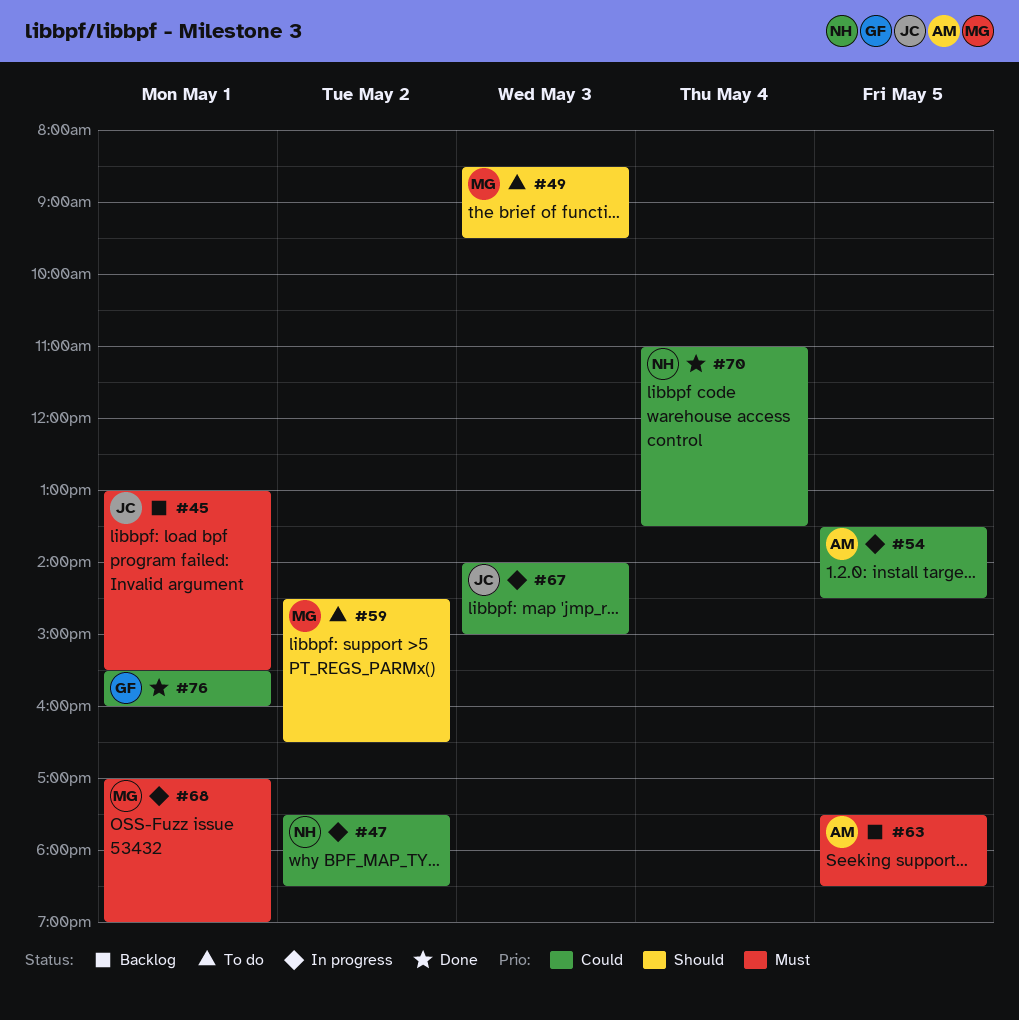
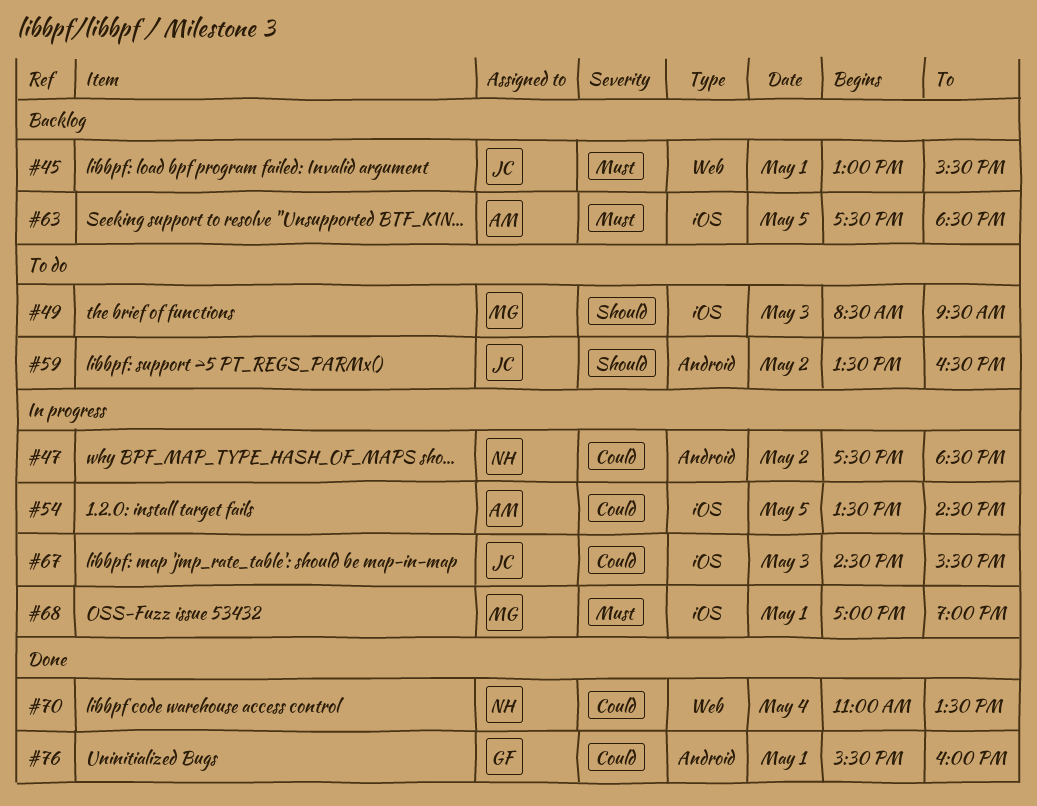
#59, owner: MG -> JC
#59, begins: 14:30 -> 13:30
#67, begins: 14:00 -> 14:30
#67, ends: 15:00 -> 15:30

